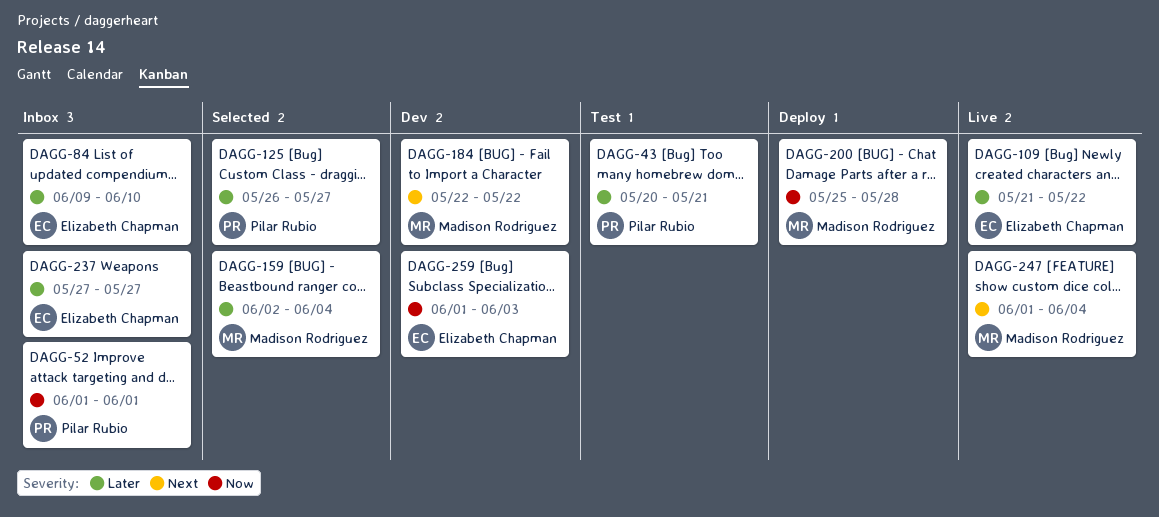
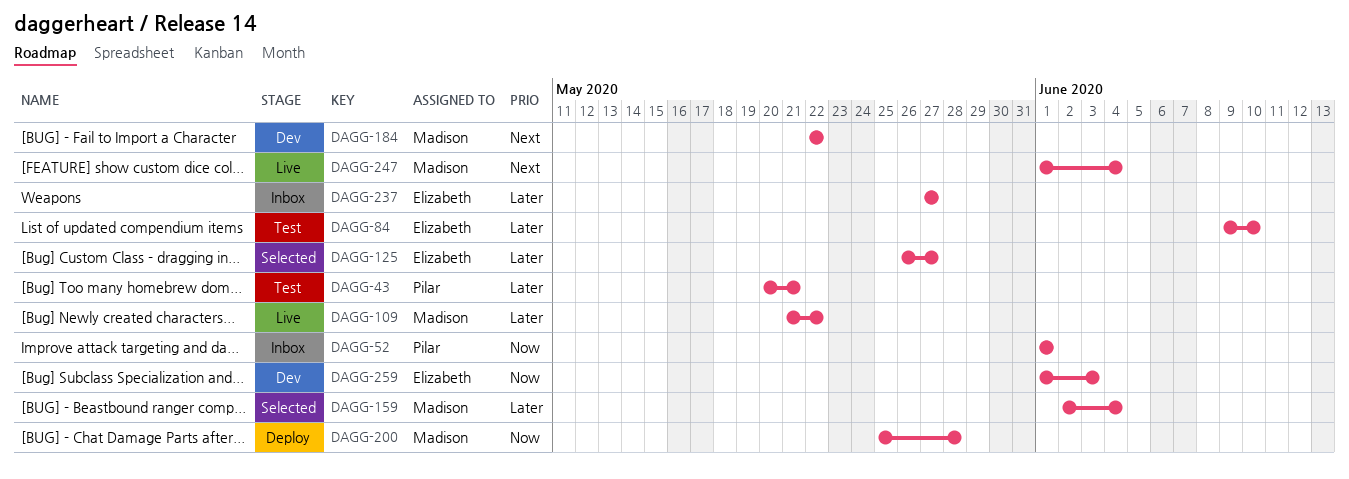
DAGG-84, status: Inbox -> Test
DAGG-109, owner: Elizabeth Chapman -> Madison Rodriguez
DAGG-125, owner: Pilar Rubio -> Elizabeth Chapman

